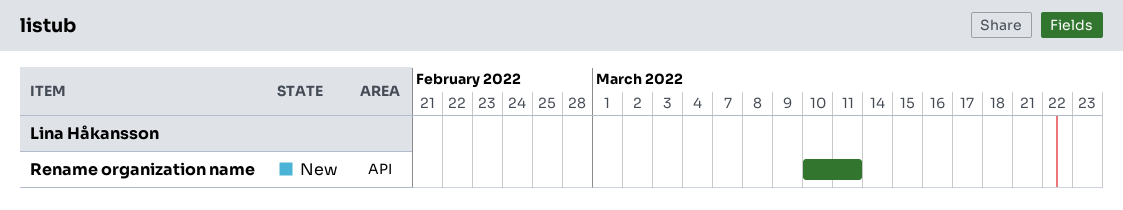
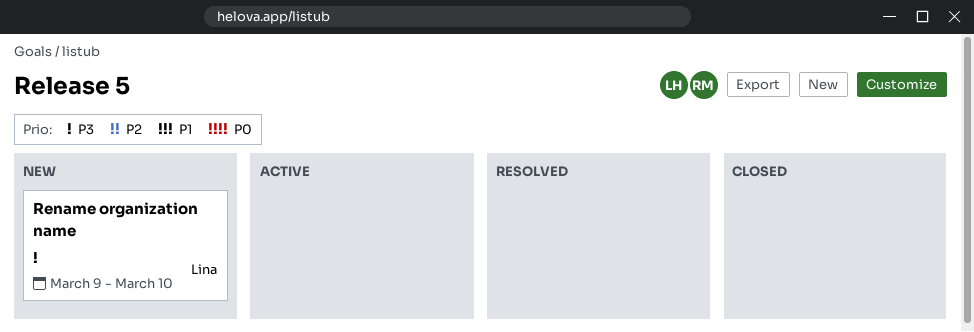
Rename organization name, start: Mar 10 -> Mar 9
Rename organization name, due: Mar 11 -> Mar 10

